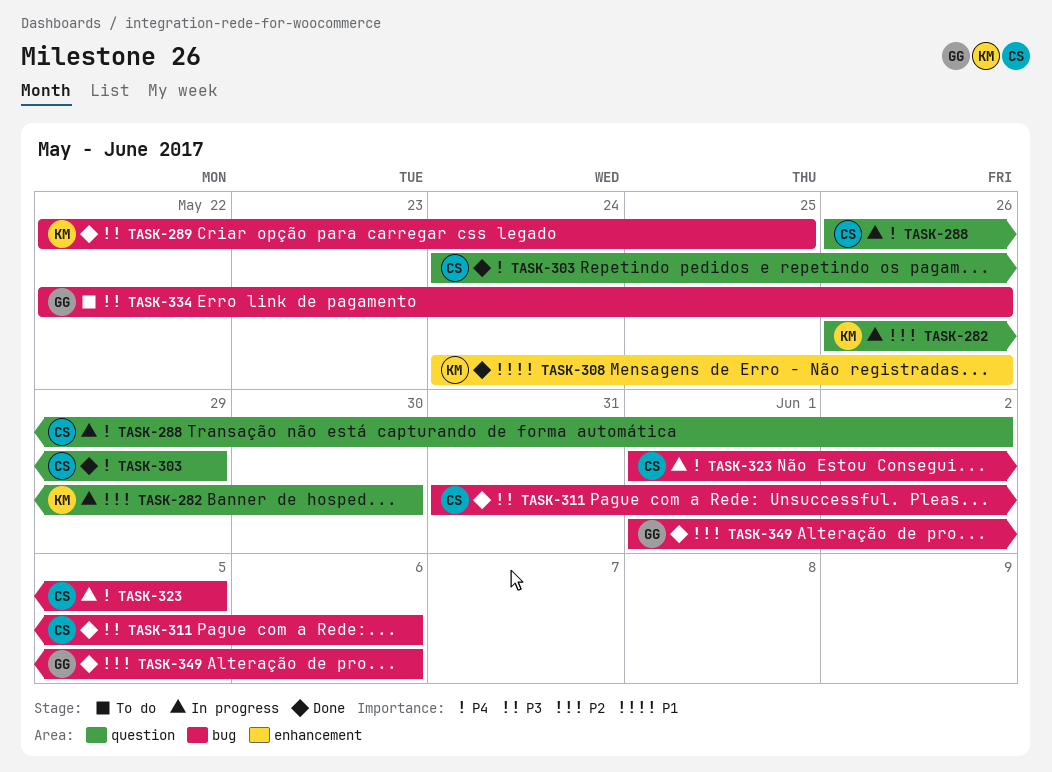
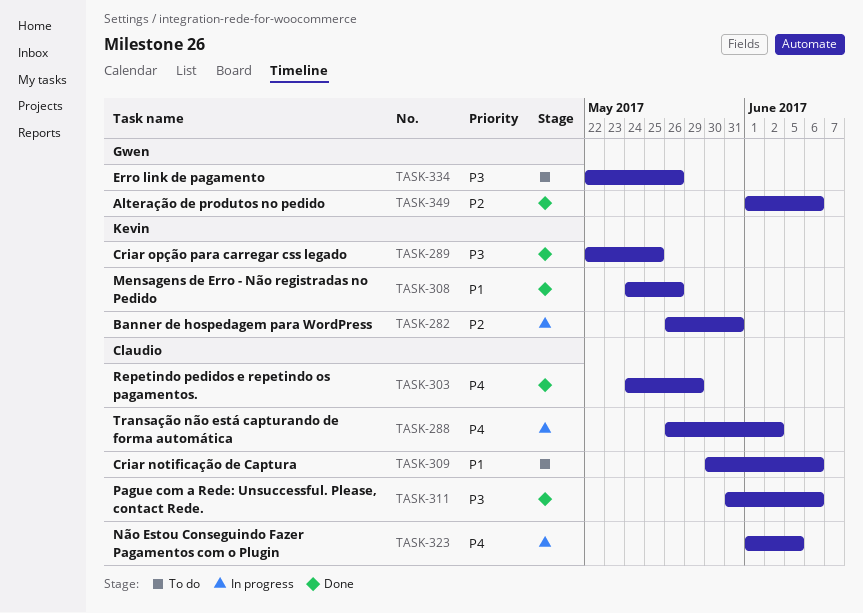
TASK-282, due: May 30 -> May 31
TASK-309: none -> present

